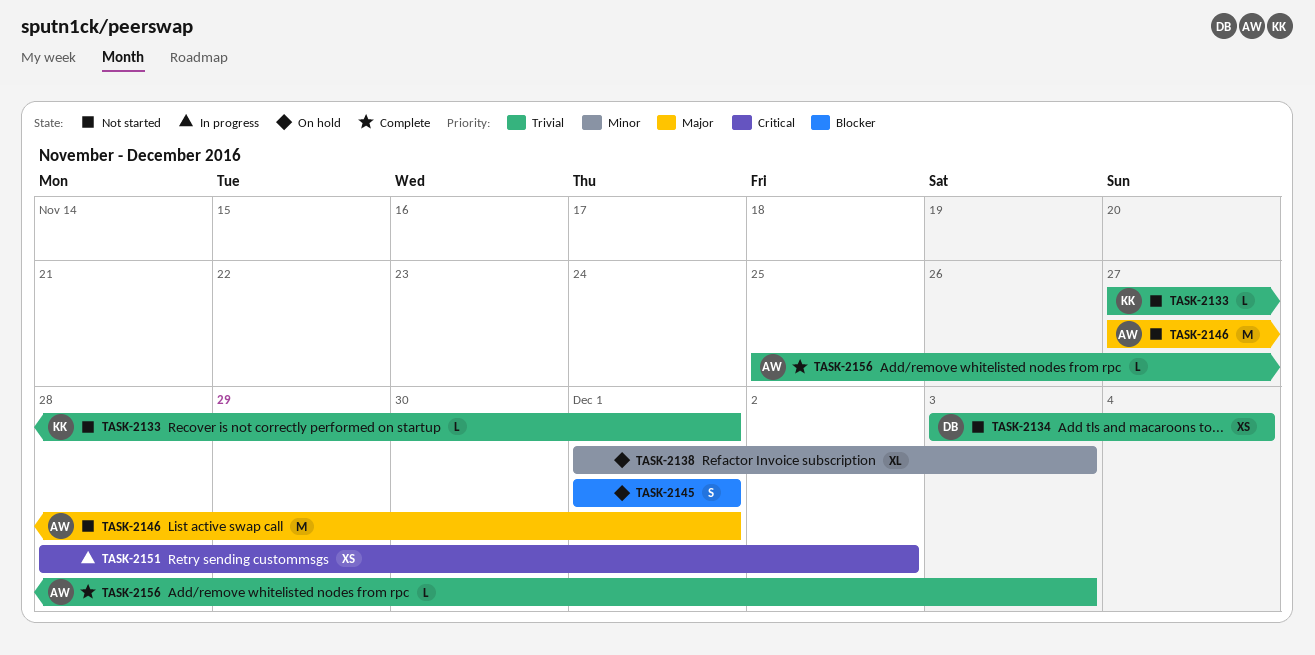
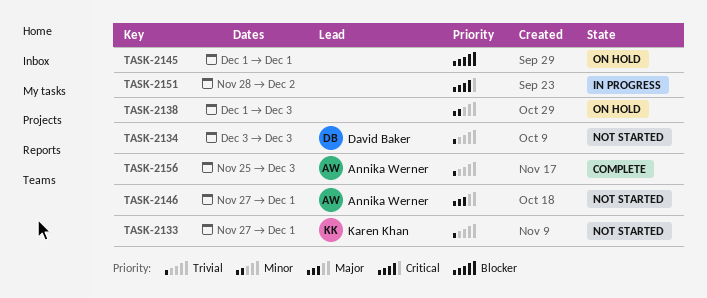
TASK-2134, due: Dec 4 -> Dec 3

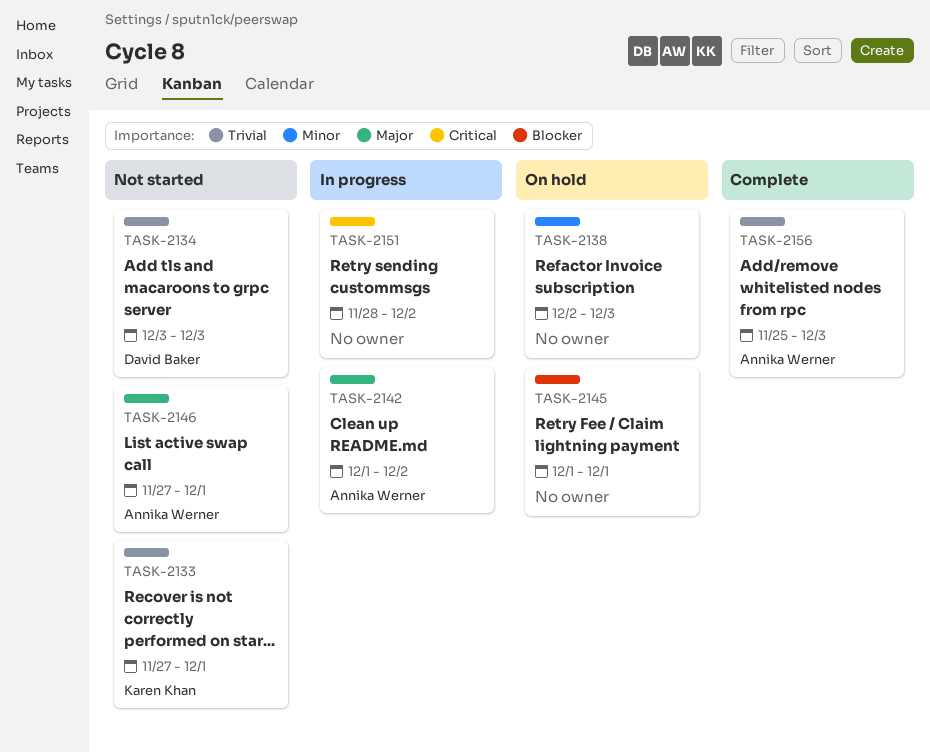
TASK-2138, start: Dec 1 -> Dec 2
TASK-2142: none -> present

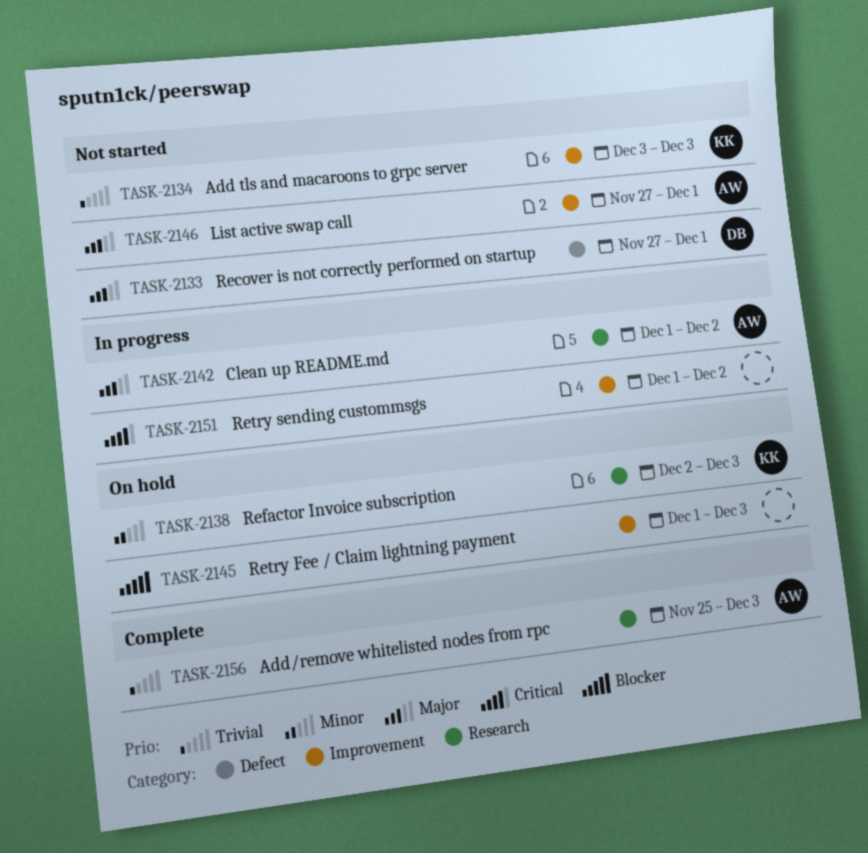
TASK-2133, owner: Karen Khan -> David Baker
TASK-2133, priority: Trivial -> Major
TASK-2134, owner: David Baker -> Karen Khan
TASK-2138, owner: none -> Karen Khan
TASK-2145, due: Dec 1 -> Dec 3
TASK-2151, start: Nov 28 -> Dec 1

